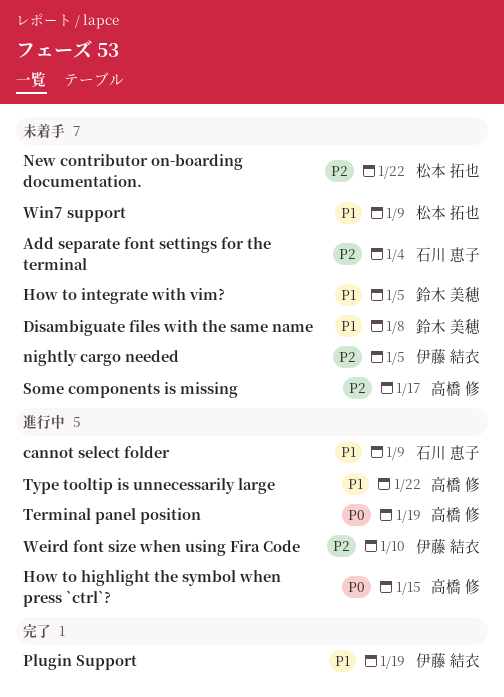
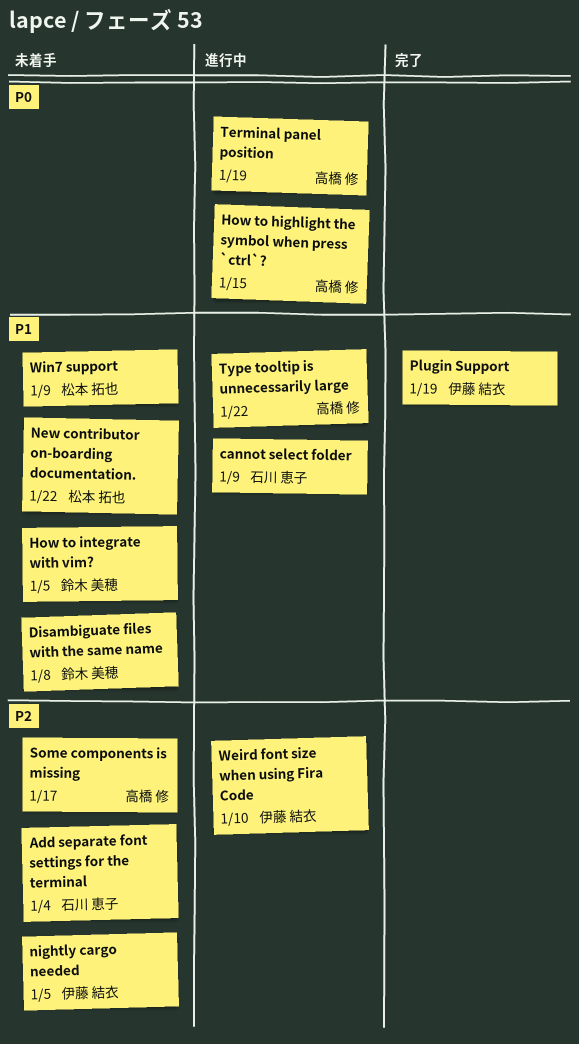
New contributor on-boarding documentation., priority: P2 -> P1

